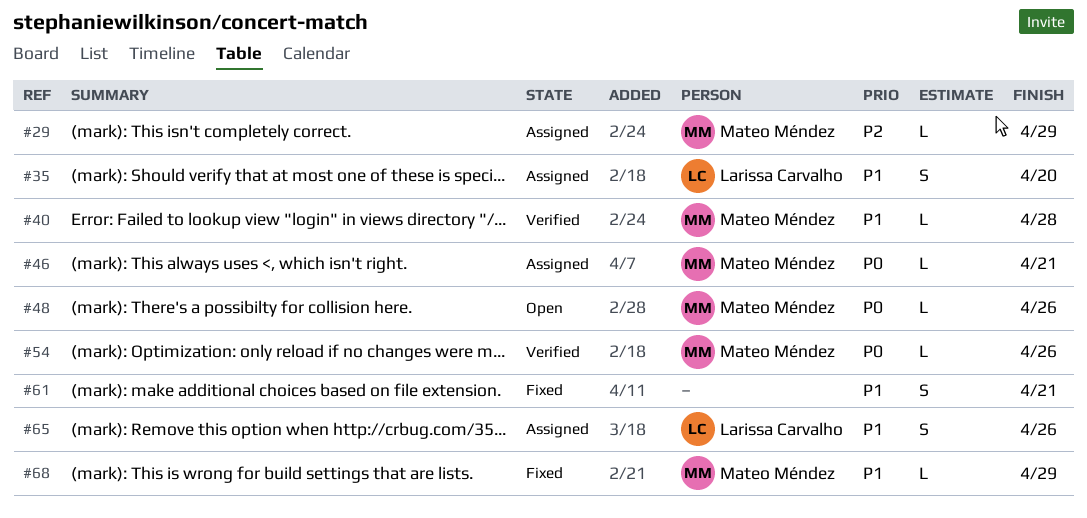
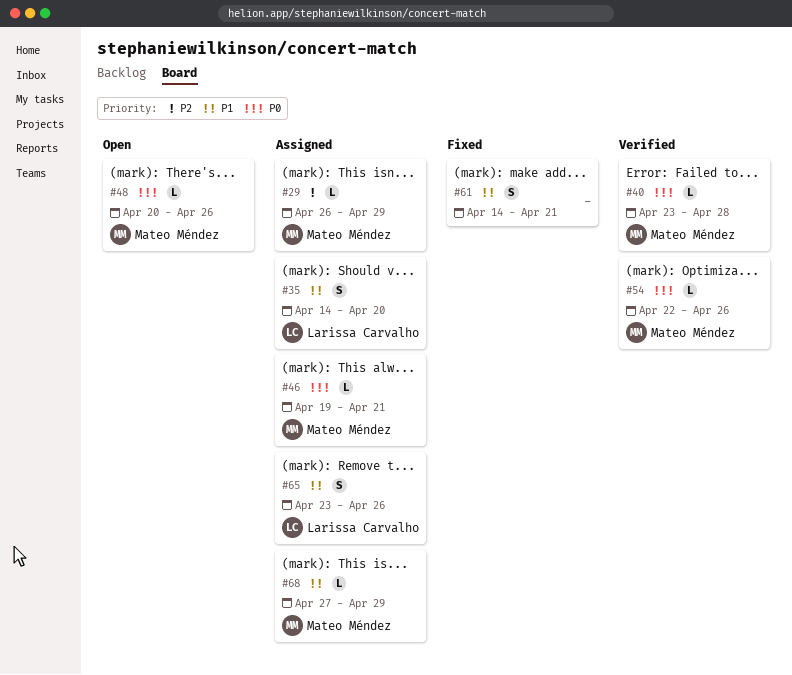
#40, priority: P1 -> P0
#68, status: Fixed -> Assigned

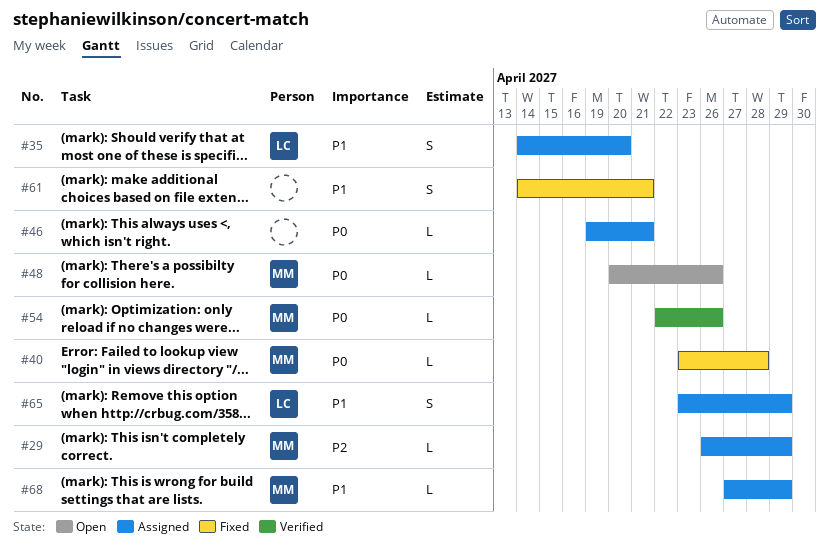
#40, status: Verified -> Fixed
#46, owner: Mateo Méndez -> none
#65, due: Apr 26 -> Apr 29

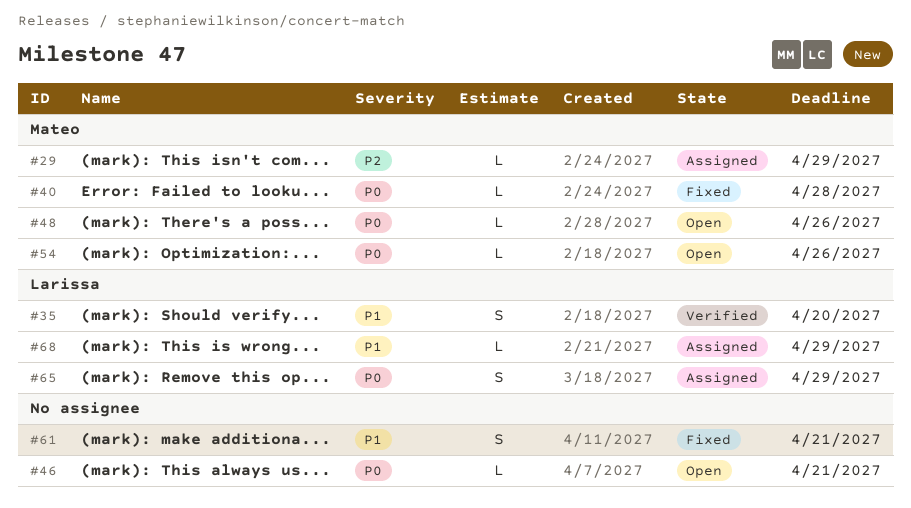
#35, status: Assigned -> Verified
#46, status: Assigned -> Open
#54, status: Verified -> Open
#65, priority: P1 -> P0
#68, owner: Mateo -> Larissa

